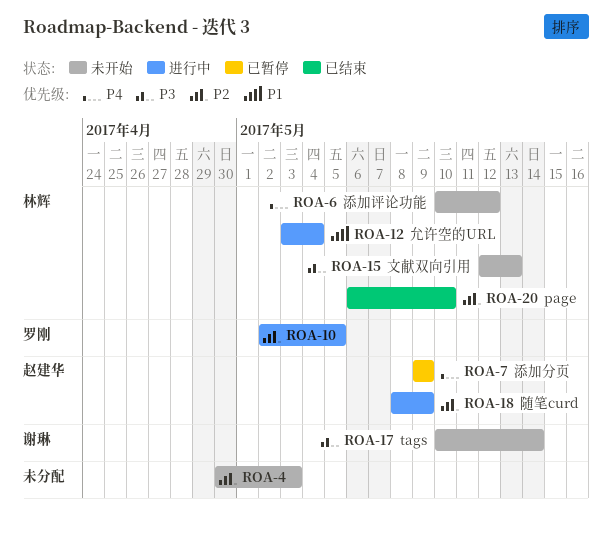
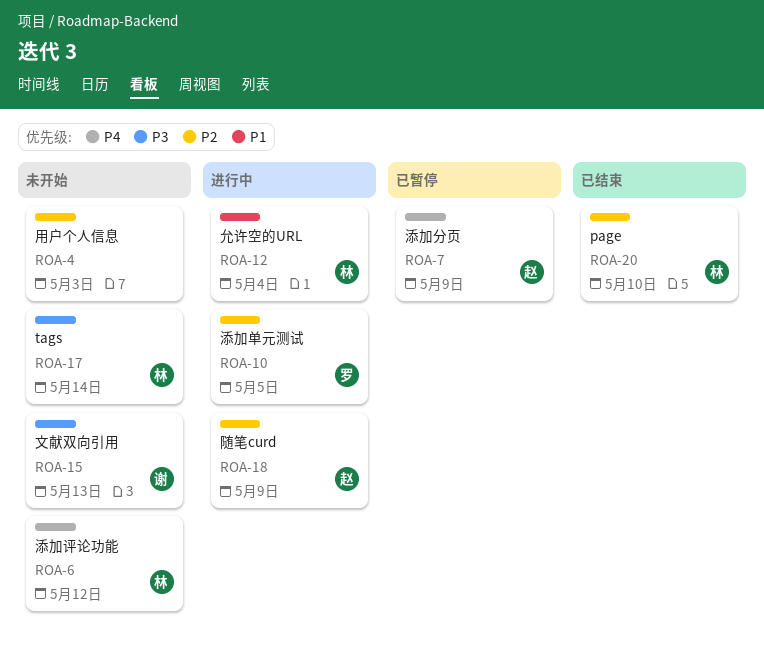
ROA-15, owner: 林辉 -> 谢琳
ROA-17, owner: 谢琳 -> 林辉

